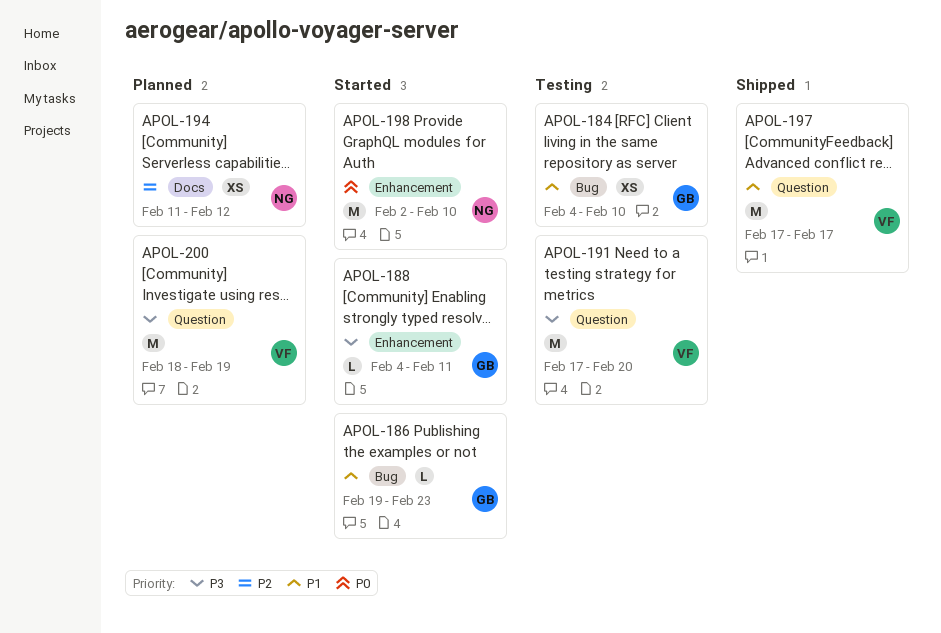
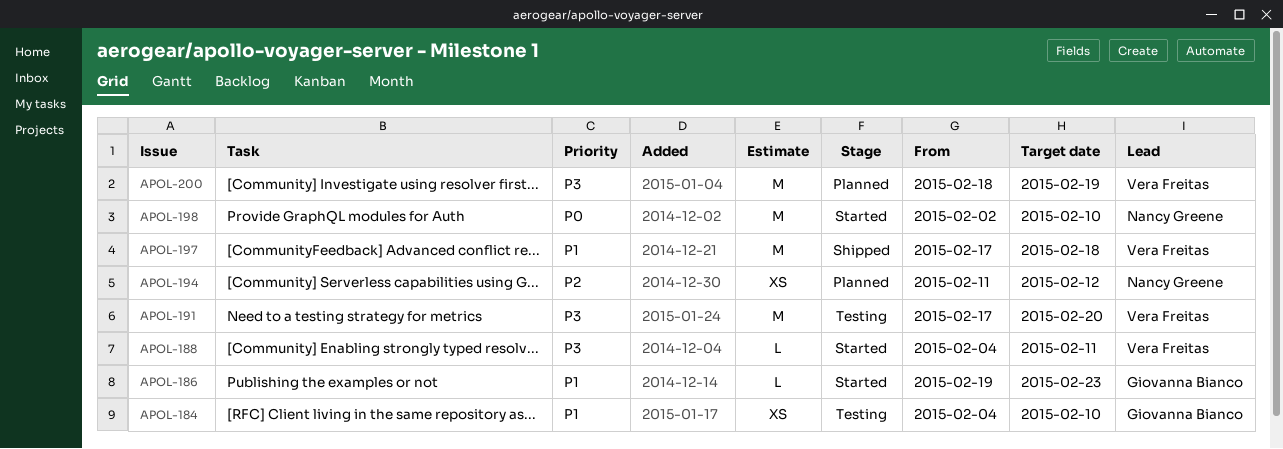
APOL-188, owner: Giovanna Bianco -> Vera Freitas
APOL-197, due: Feb 17 -> Feb 18

